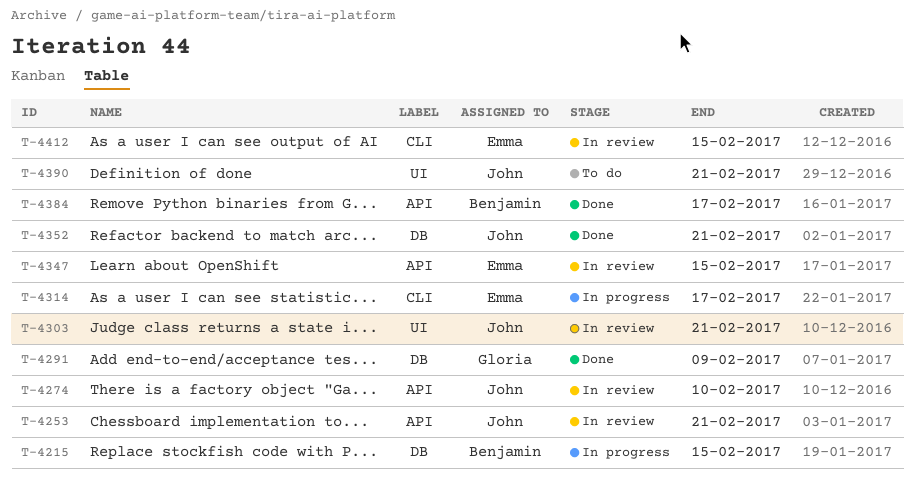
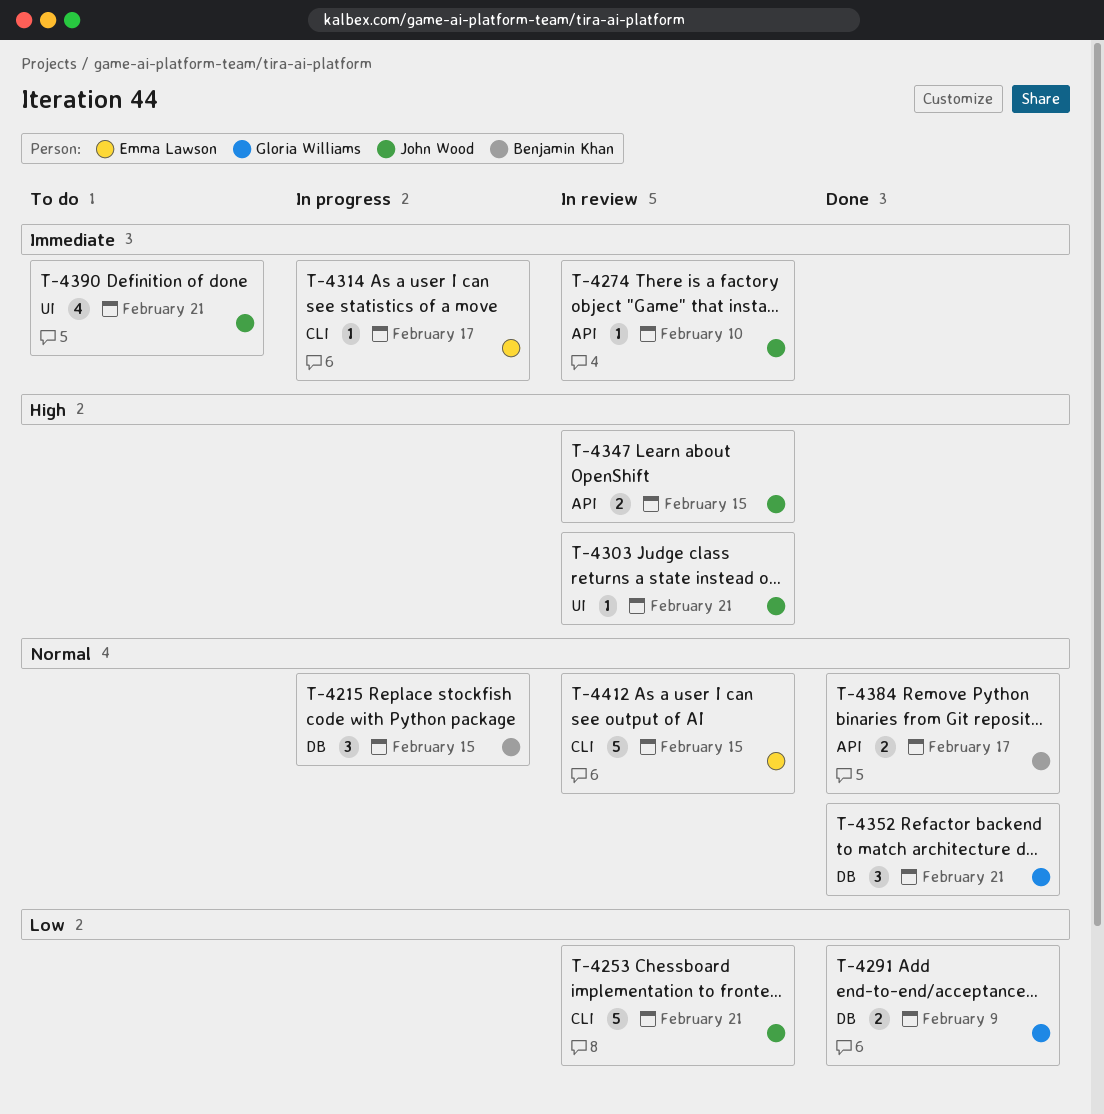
T-4253, label: API -> CLI
T-4347, owner: Emma Lawson -> John Wood
T-4352, owner: John Wood -> Gloria Williams

